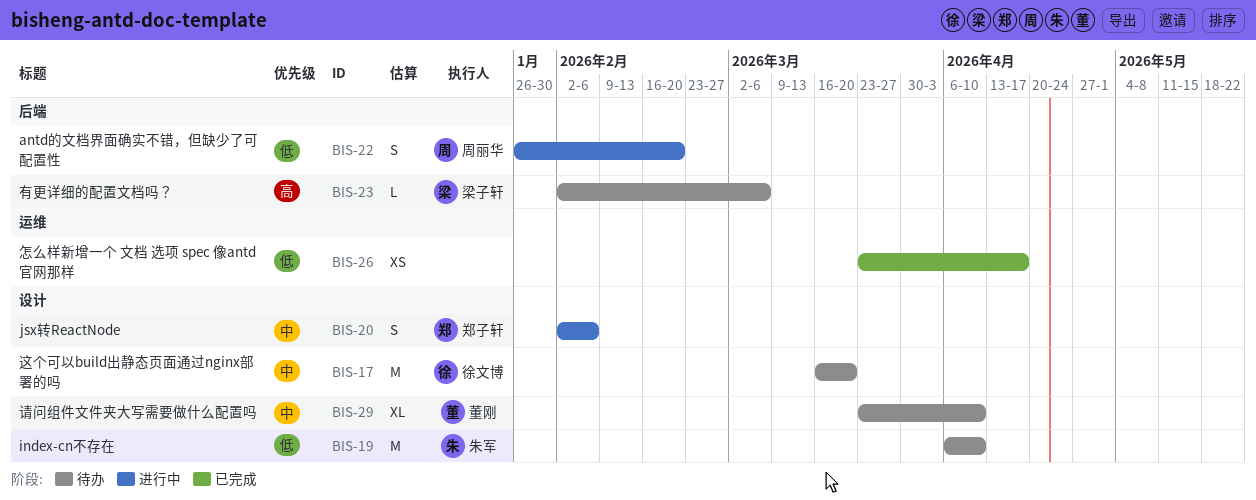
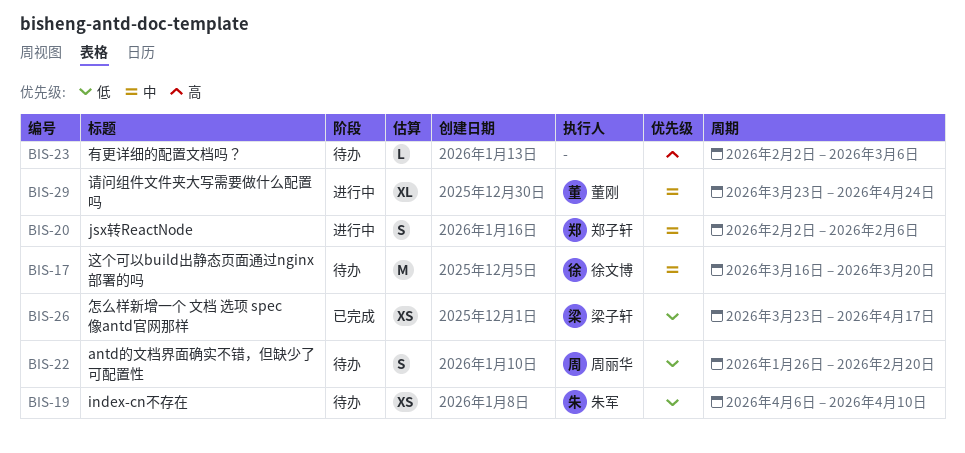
BIS-19, estimate: M -> XS
BIS-22, status: 进行中 -> 待办
BIS-23, owner: 梁子轩 -> none
BIS-26, owner: none -> 梁子轩
BIS-29, status: 待办 -> 进行中
BIS-29, due: Apr 10 -> Apr 24

